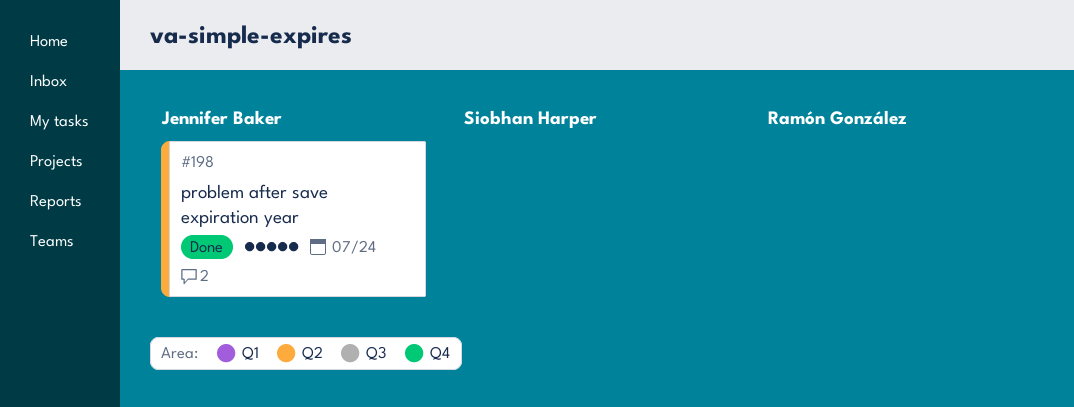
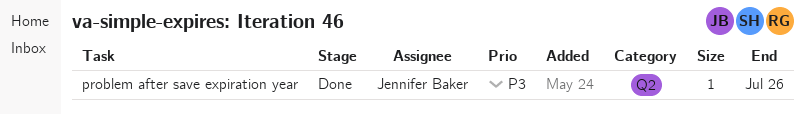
problem after save expiration year, estimate: 5 -> 1
problem after save expiration year, due: Jul 24 -> Jul 26

